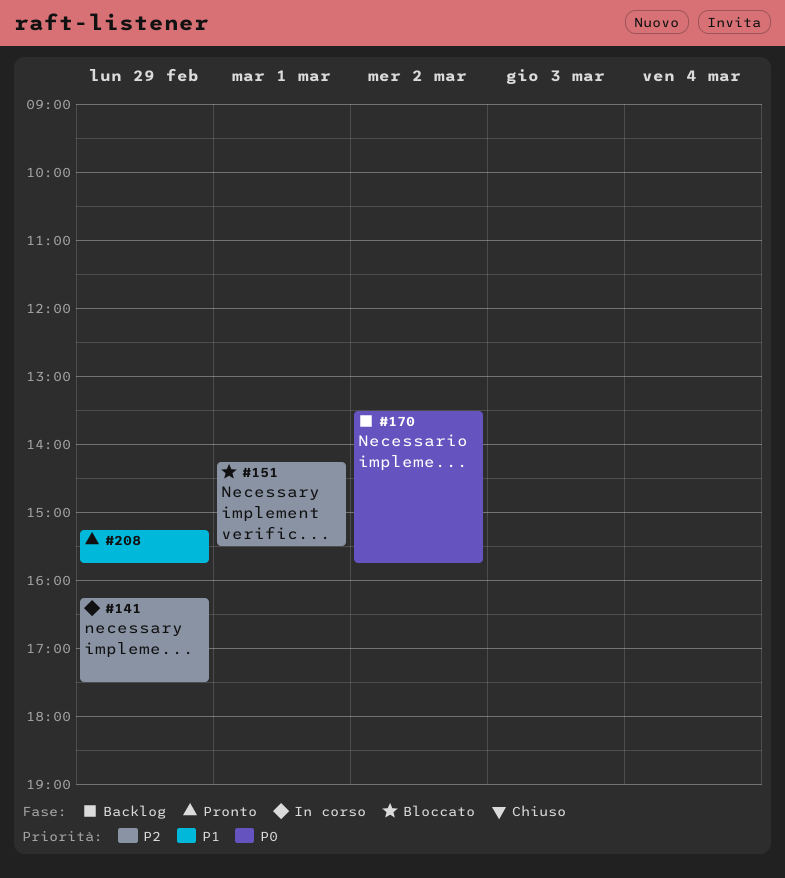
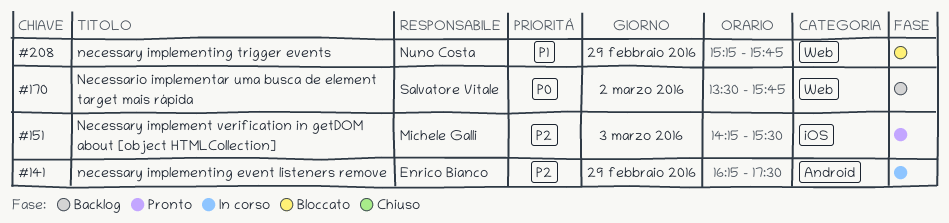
#151, status: Bloccato -> Pronto
#151, day: Mar 1 -> Mar 3
#208, status: Pronto -> Bloccato

